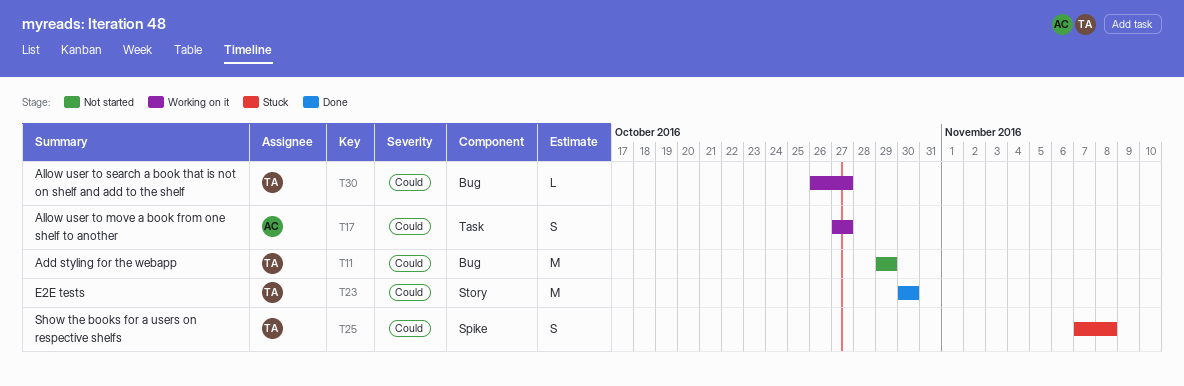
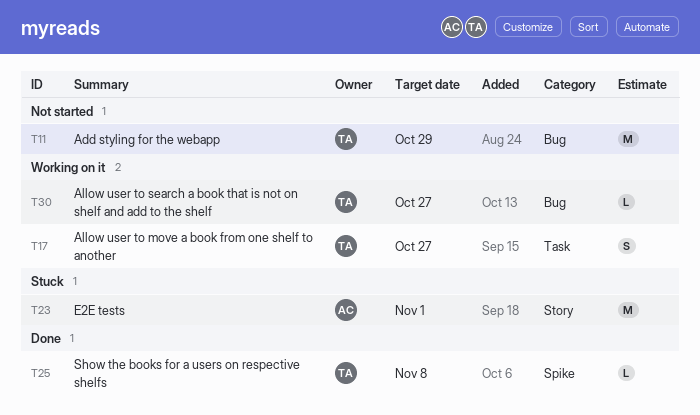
T17, owner: AC -> TA
T23, status: Done -> Stuck
T23, owner: TA -> AC
T23, due: Oct 30 -> Nov 1
T25, status: Stuck -> Done
T25, estimate: S -> L

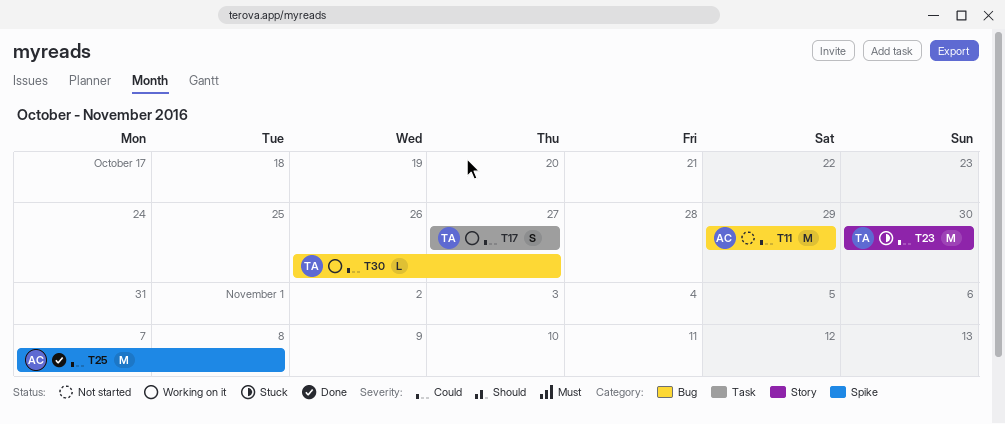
T11, owner: TA -> AC
T23, owner: AC -> TA
T23, due: Nov 1 -> Oct 30
T25, owner: TA -> AC
T25, estimate: L -> M

